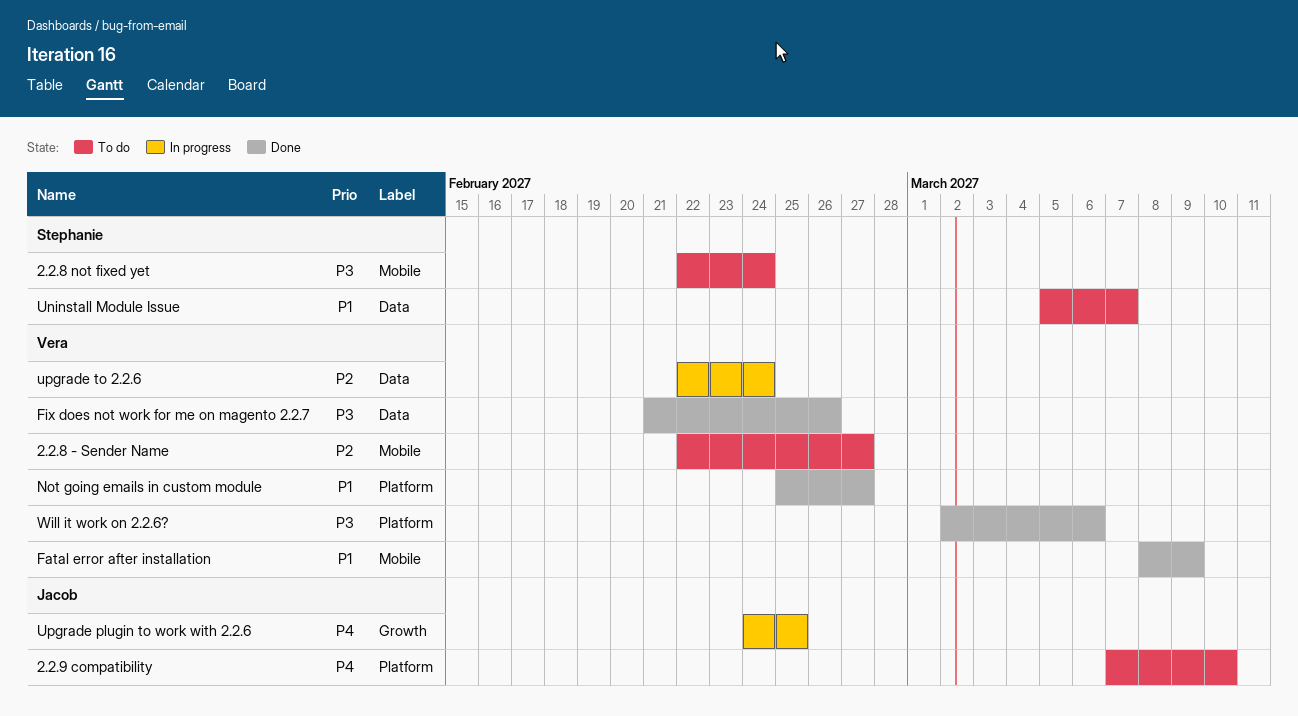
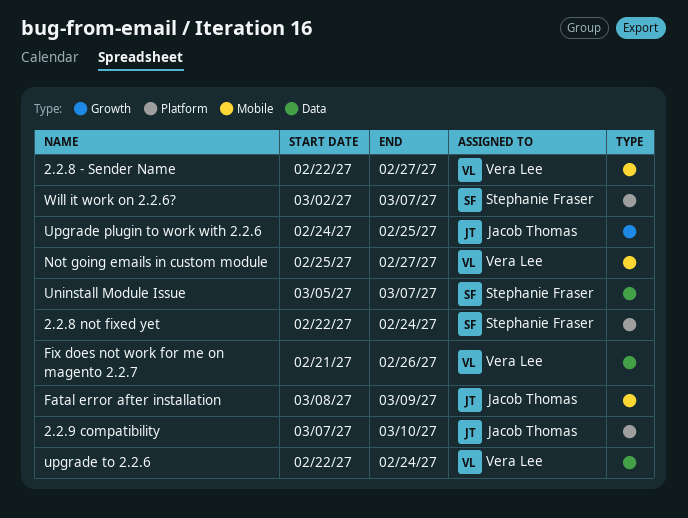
2.2.8 not fixed yet, label: Mobile -> Platform
Fatal error after installation, owner: Vera Lee -> Jacob Thomas
Not going emails in custom module, label: Platform -> Mobile
Will it work on 2.2.6?, owner: Vera Lee -> Stephanie Fraser
Will it work on 2.2.6?, due: Mar 6 -> Mar 7

